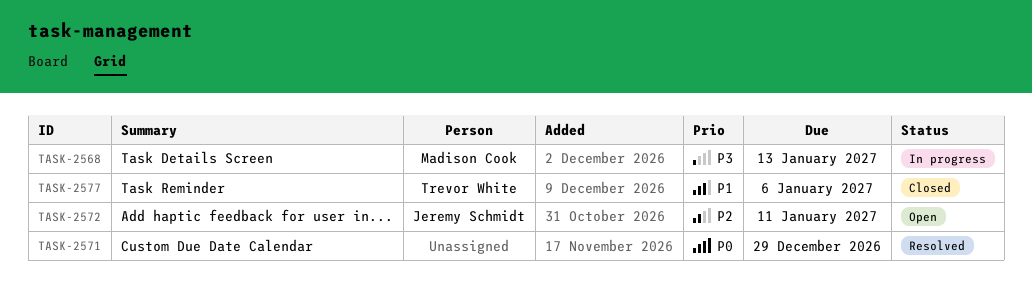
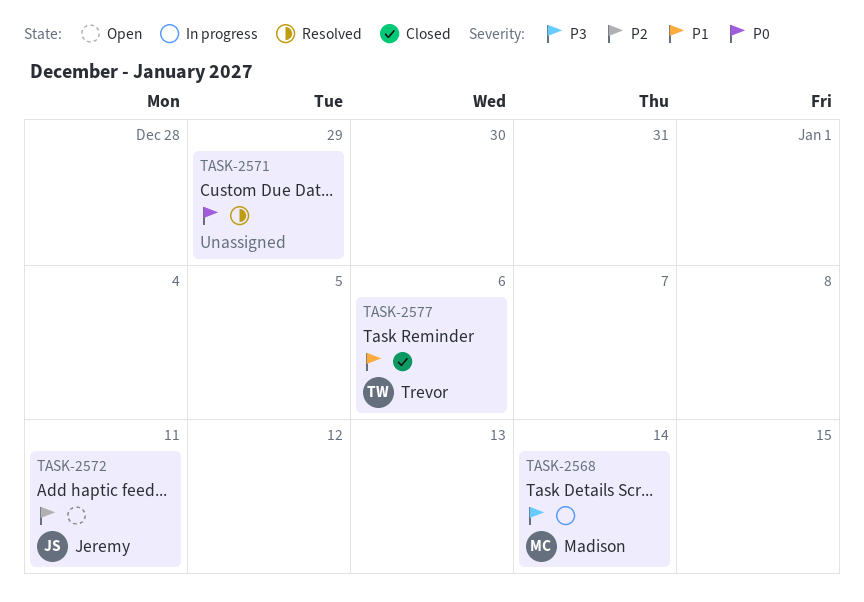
TASK-2568, due: Jan 13 -> Jan 14

